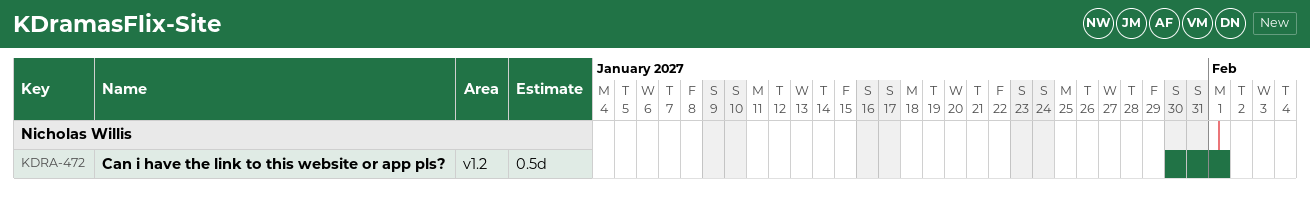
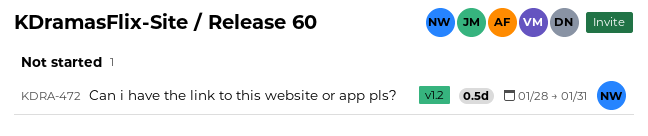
KDRA-472, start: Jan 30 -> Jan 28
KDRA-472, due: Feb 1 -> Jan 31

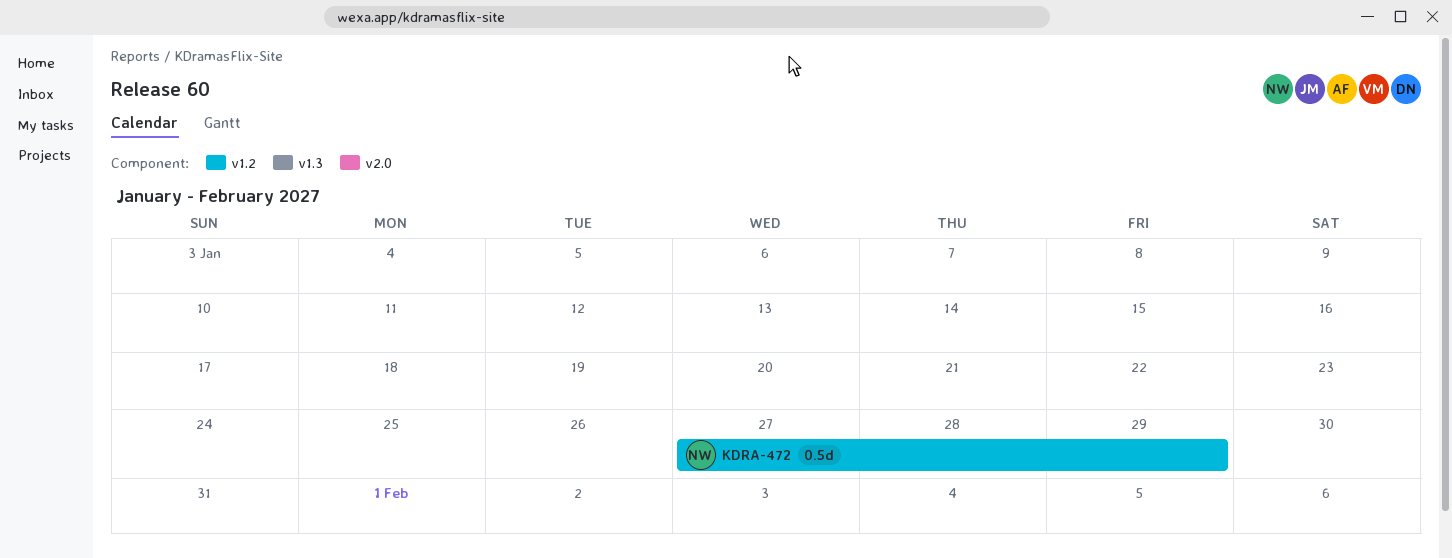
KDRA-472, start: Jan 28 -> Jan 27
KDRA-472, due: Jan 31 -> Jan 29

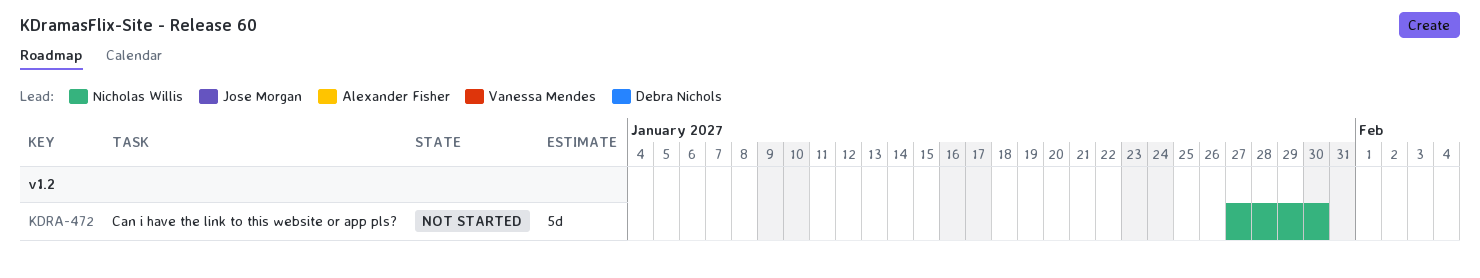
KDRA-472, estimate: 0.5d -> 5d
KDRA-472, due: Jan 29 -> Jan 30

